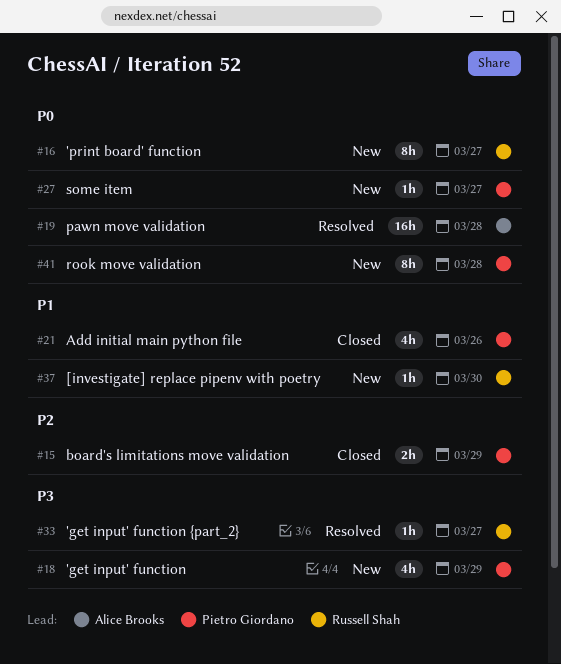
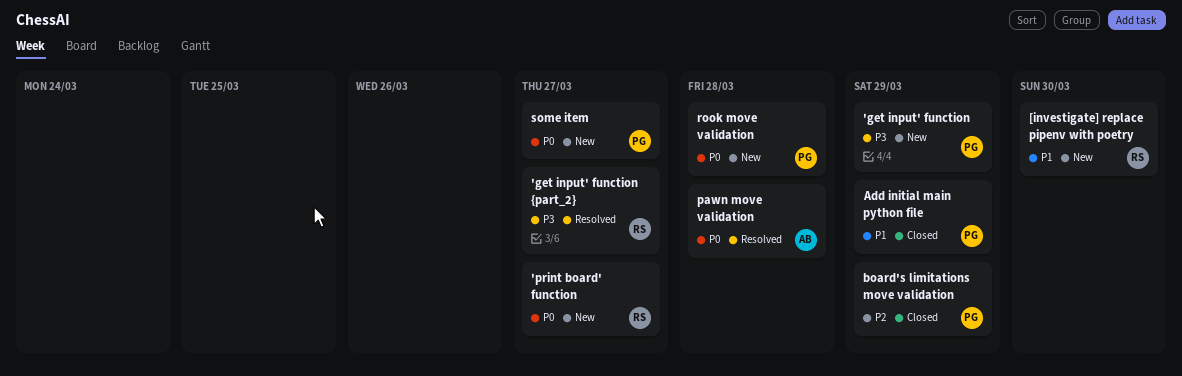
Add initial main python file, due: Mar 26 -> Mar 29

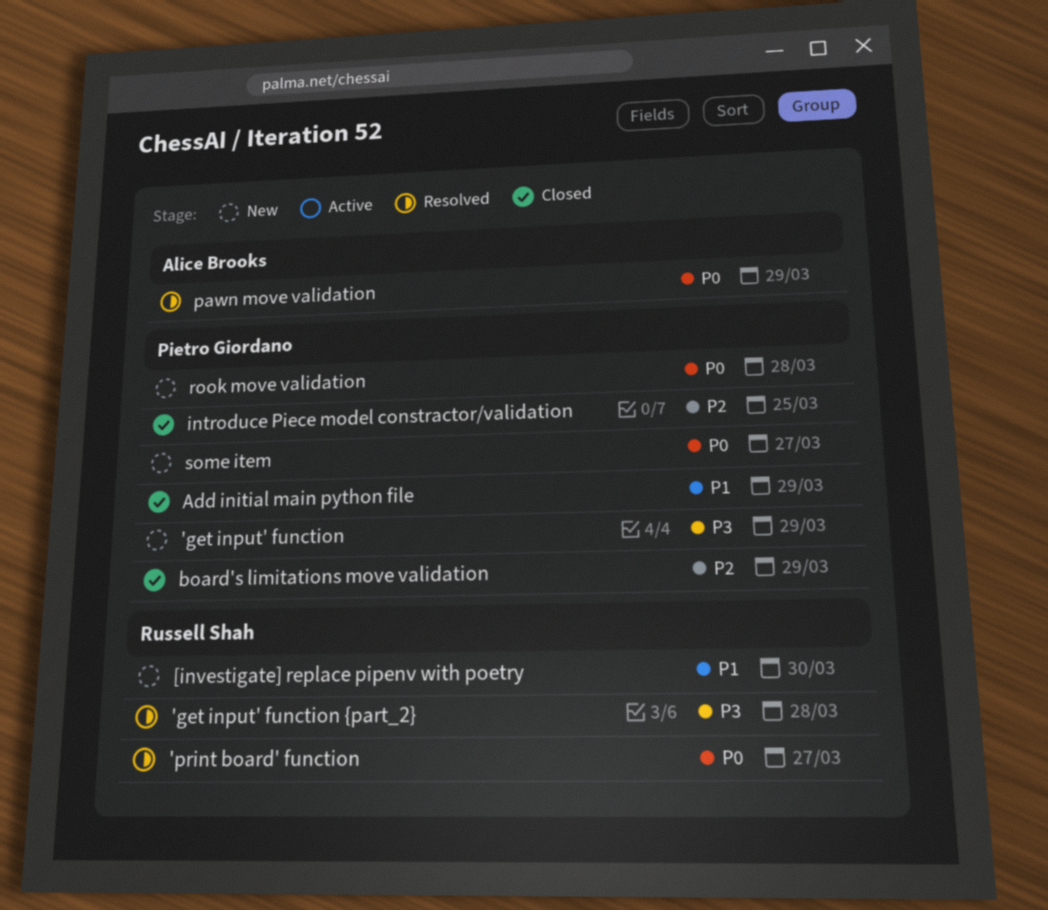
'get input' function {part_2}, due: Mar 27 -> Mar 28
'print board' function, status: New -> Resolved
introduce Piece model constractor/validation: none -> present
pawn move validation, due: Mar 28 -> Mar 29

